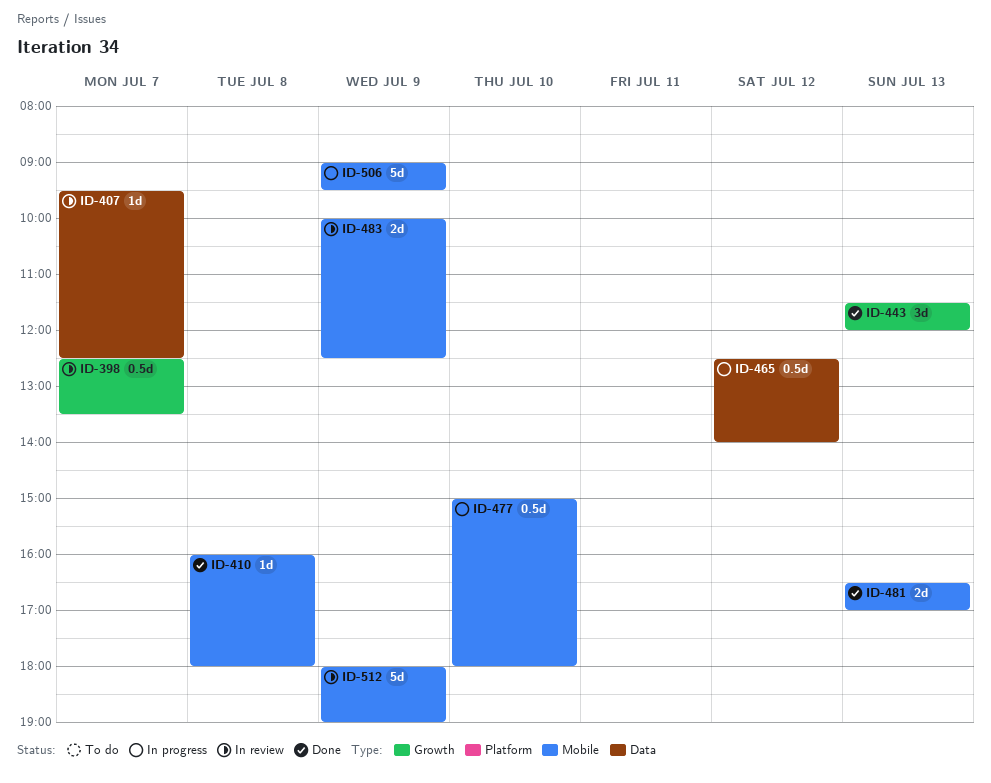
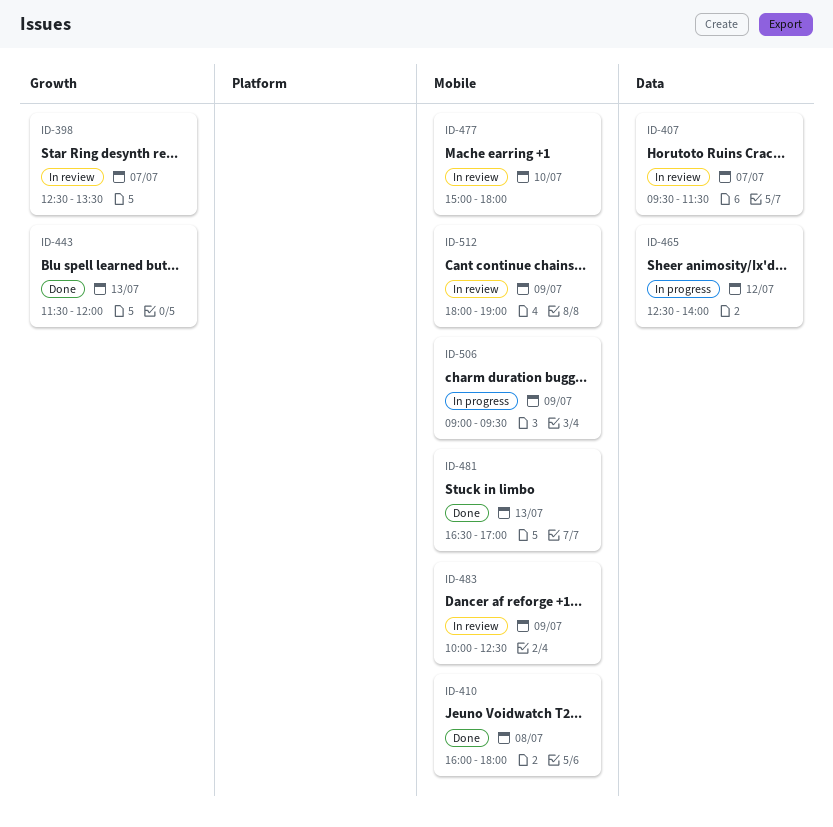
ID-407, ends: 12:30 -> 11:30
ID-477, status: In progress -> In review

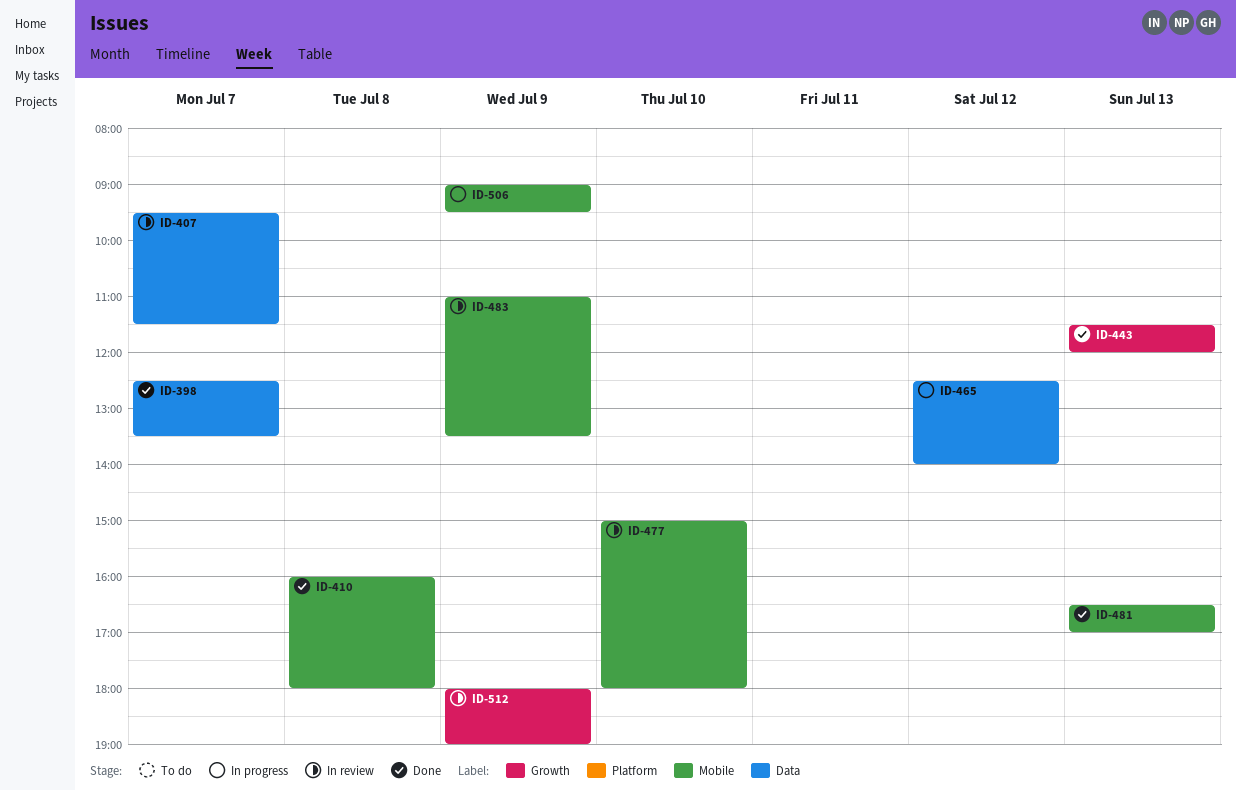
ID-398, status: In review -> Done
ID-398, label: Growth -> Data
ID-483, begins: 10:00 -> 11:00
ID-483, ends: 12:30 -> 13:30
ID-512, label: Mobile -> Growth

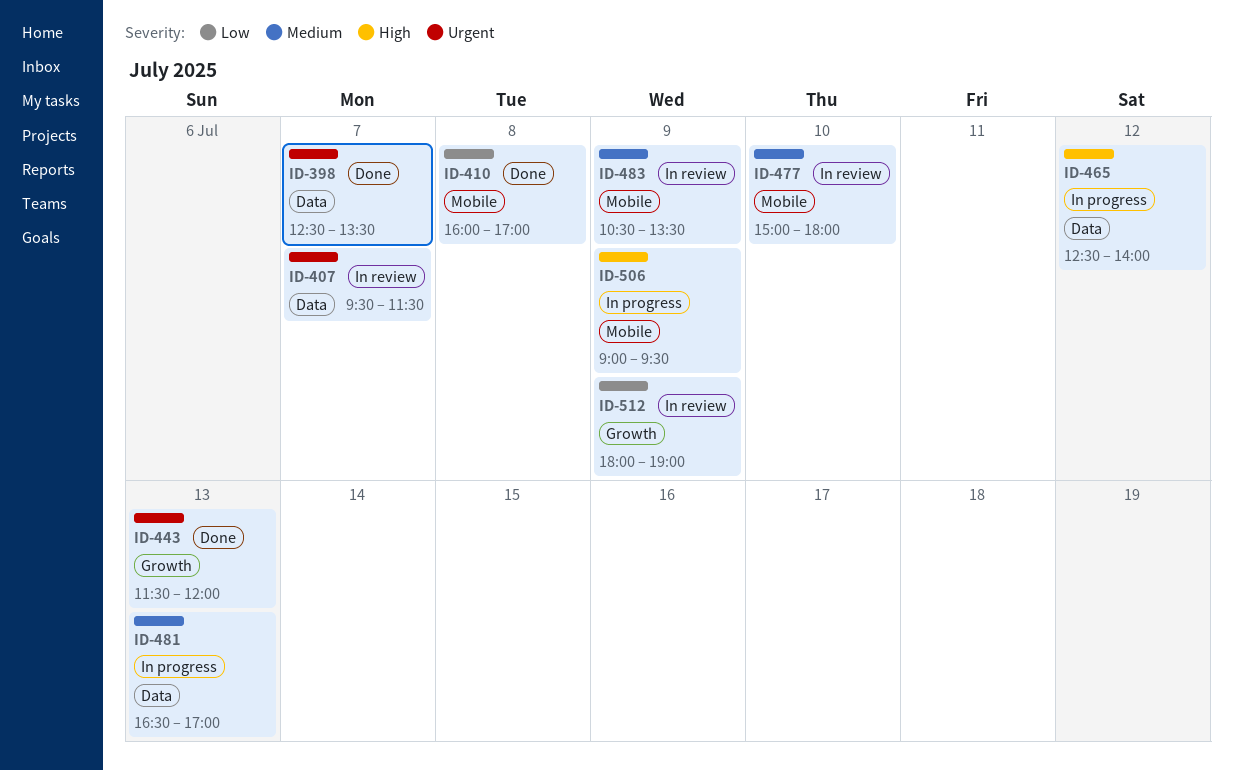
ID-410, ends: 18:00 -> 17:00
ID-481, status: Done -> In progress
ID-481, label: Mobile -> Data
ID-483, begins: 11:00 -> 10:30

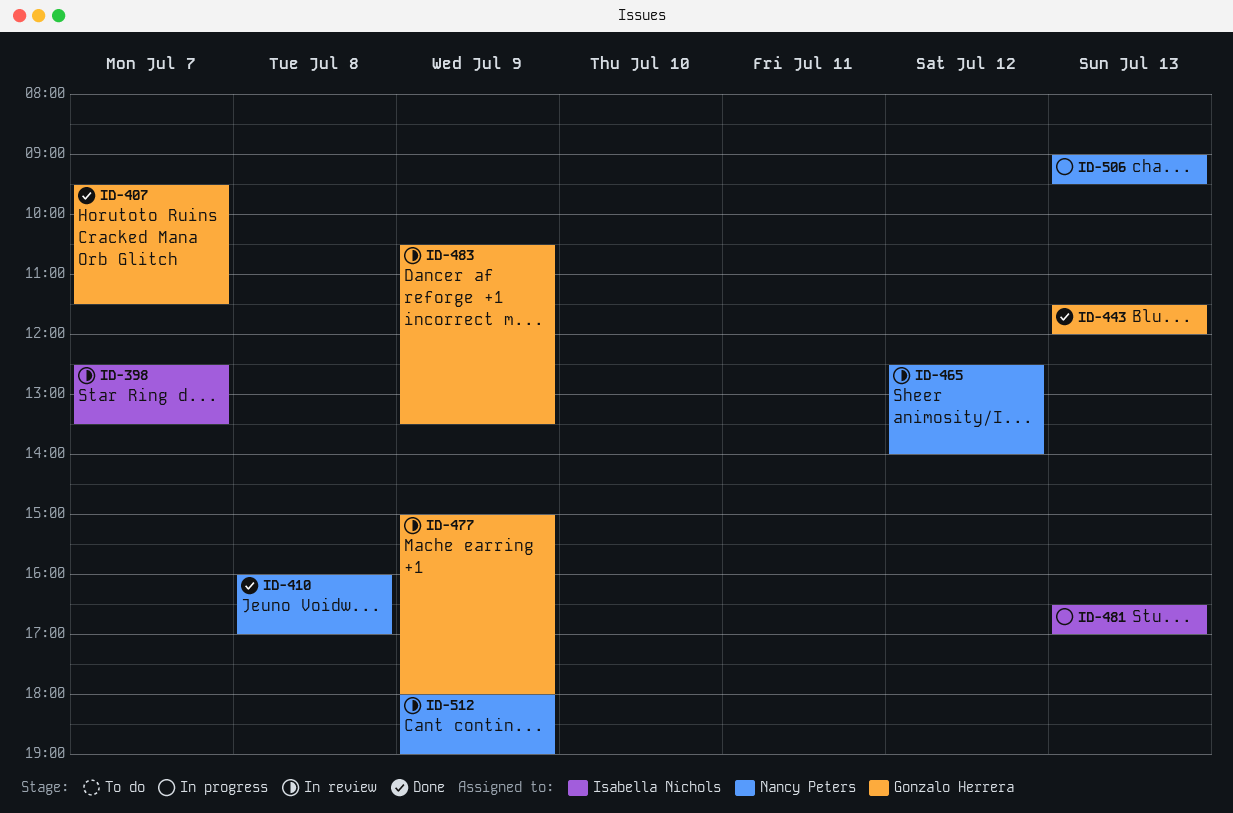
ID-398, status: Done -> In review
ID-407, status: In review -> Done
ID-465, status: In progress -> In review
ID-477, day: Jul 10 -> Jul 9
ID-506, day: Jul 9 -> Jul 13

